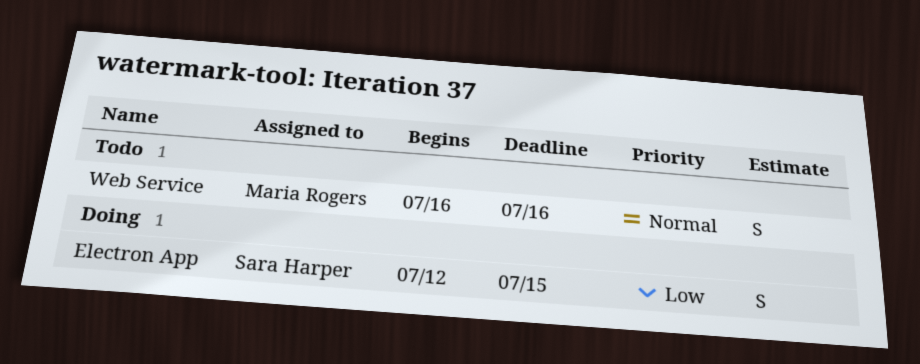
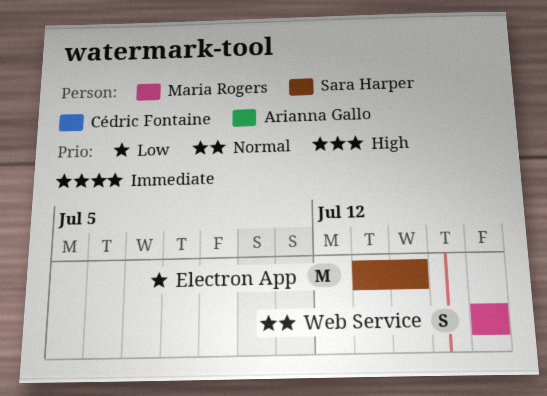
Electron App, estimate: S -> M
Electron App, start: Jul 12 -> Jul 13
Electron App, due: Jul 15 -> Jul 14

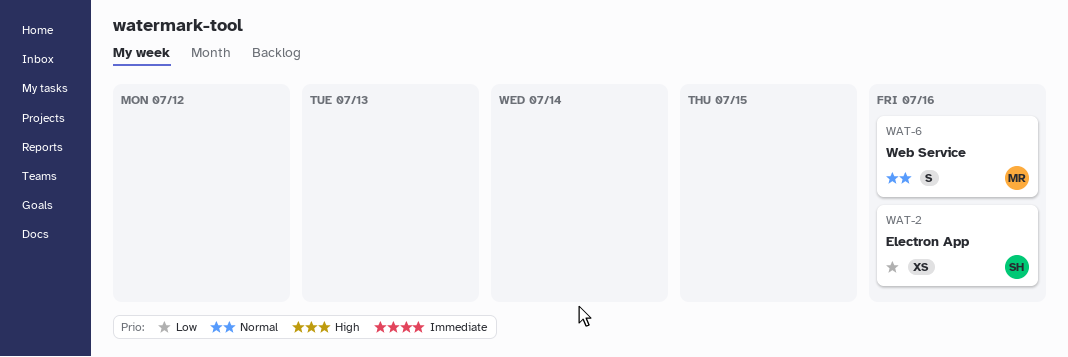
Electron App, estimate: M -> XS
Electron App, due: Jul 14 -> Jul 16

